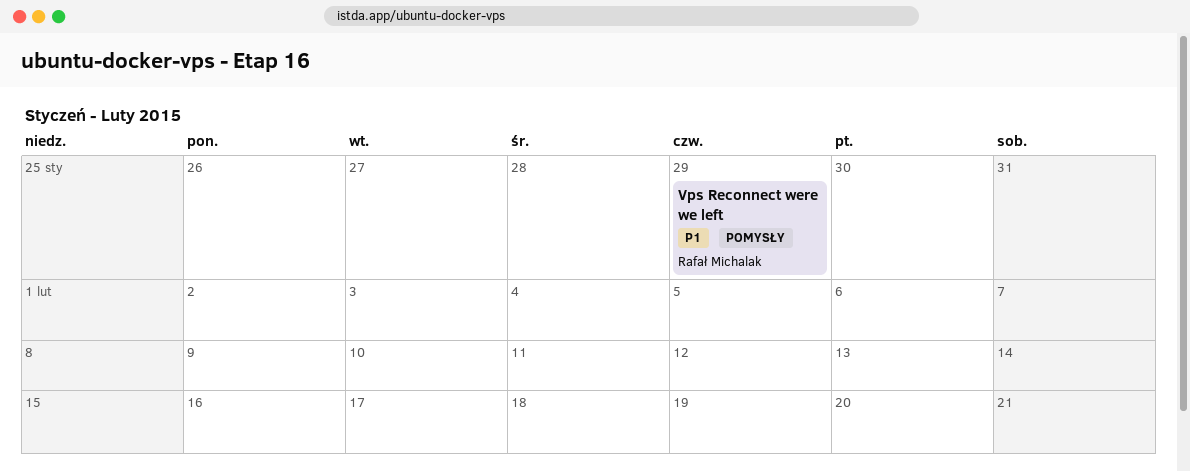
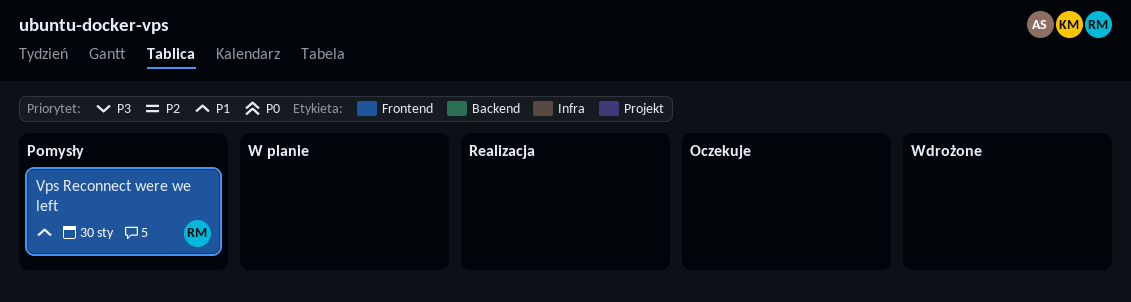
Vps Reconnect were we left, due: Jan 29 -> Jan 30

